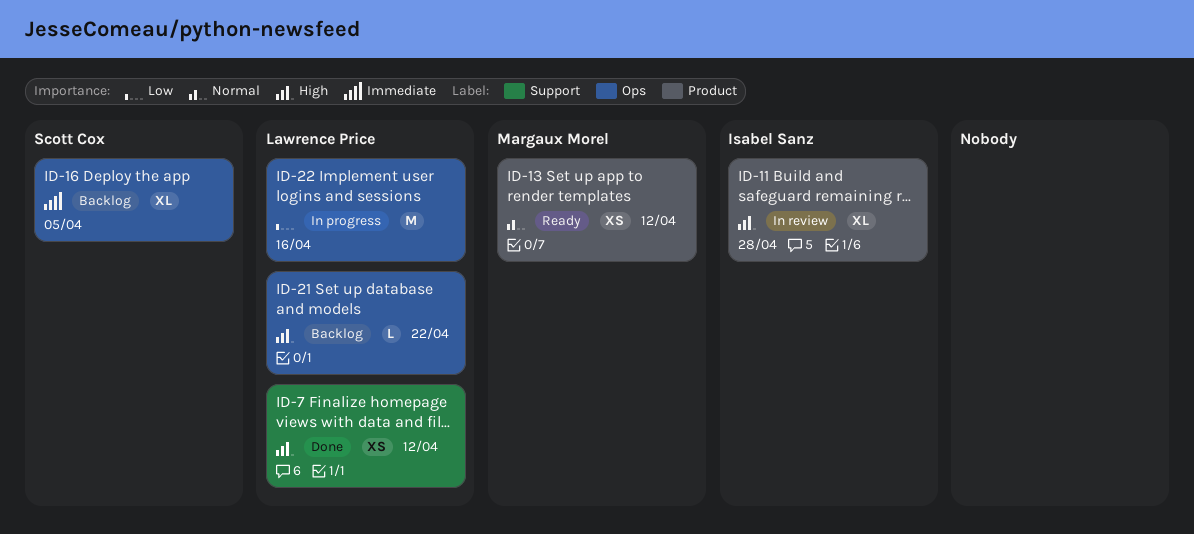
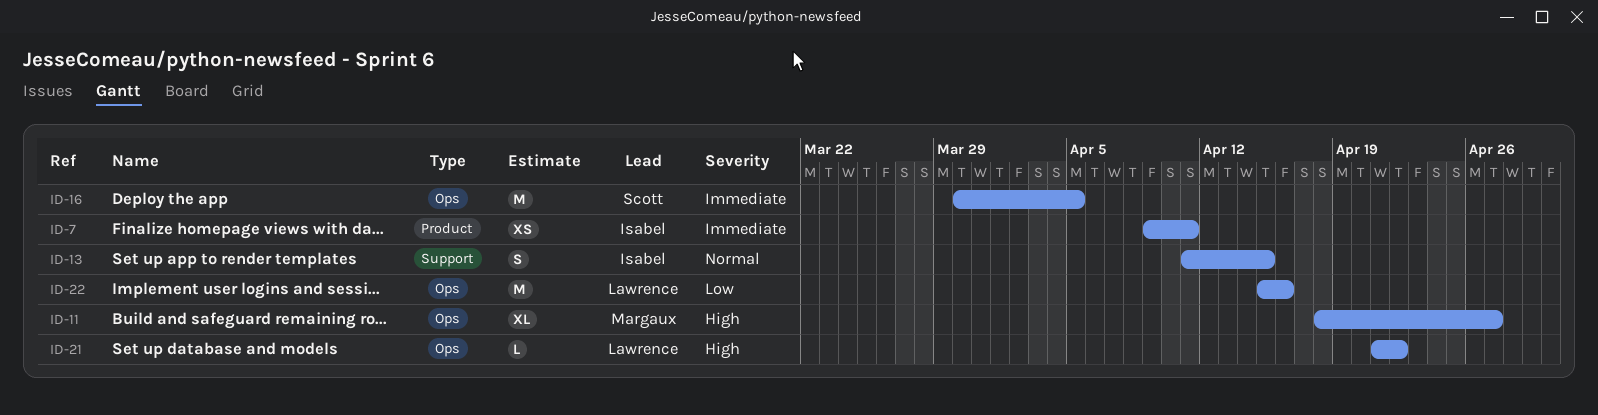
ID-7, owner: Lawrence Price -> Isabel Sanz
ID-7, priority: High -> Immediate
ID-7, label: Support -> Product
ID-7, due: Apr 12 -> Apr 11
ID-11, owner: Isabel Sanz -> Margaux Morel
ID-11, label: Product -> Ops
ID-11, due: Apr 28 -> Apr 27
ID-13, owner: Margaux Morel -> Isabel Sanz
ID-13, label: Product -> Support
ID-13, estimate: XS -> S
ID-13, due: Apr 12 -> Apr 15
ID-16, estimate: XL -> M

